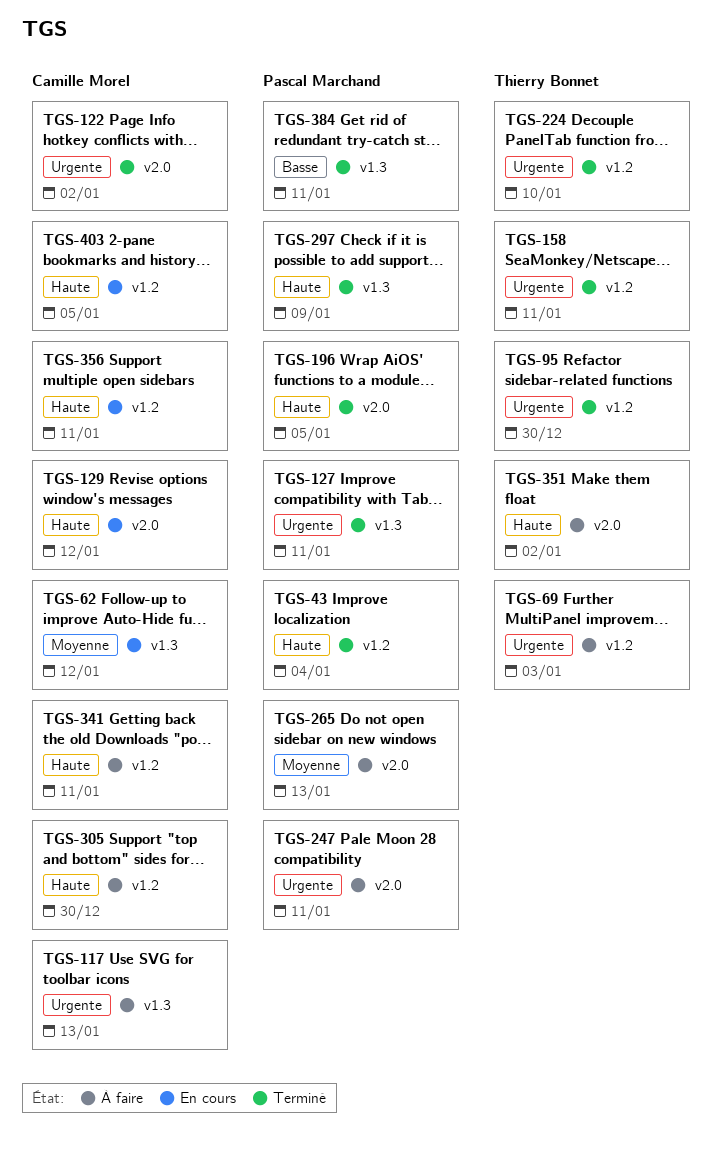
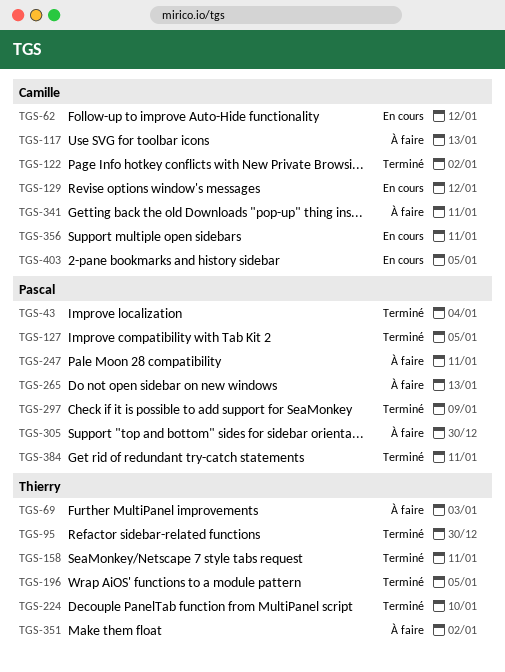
TGS-127, due: Jan 11 -> Jan 5
TGS-196, owner: Pascal Marchand -> Thierry Bonnet
TGS-305, owner: Camille Morel -> Pascal Marchand

